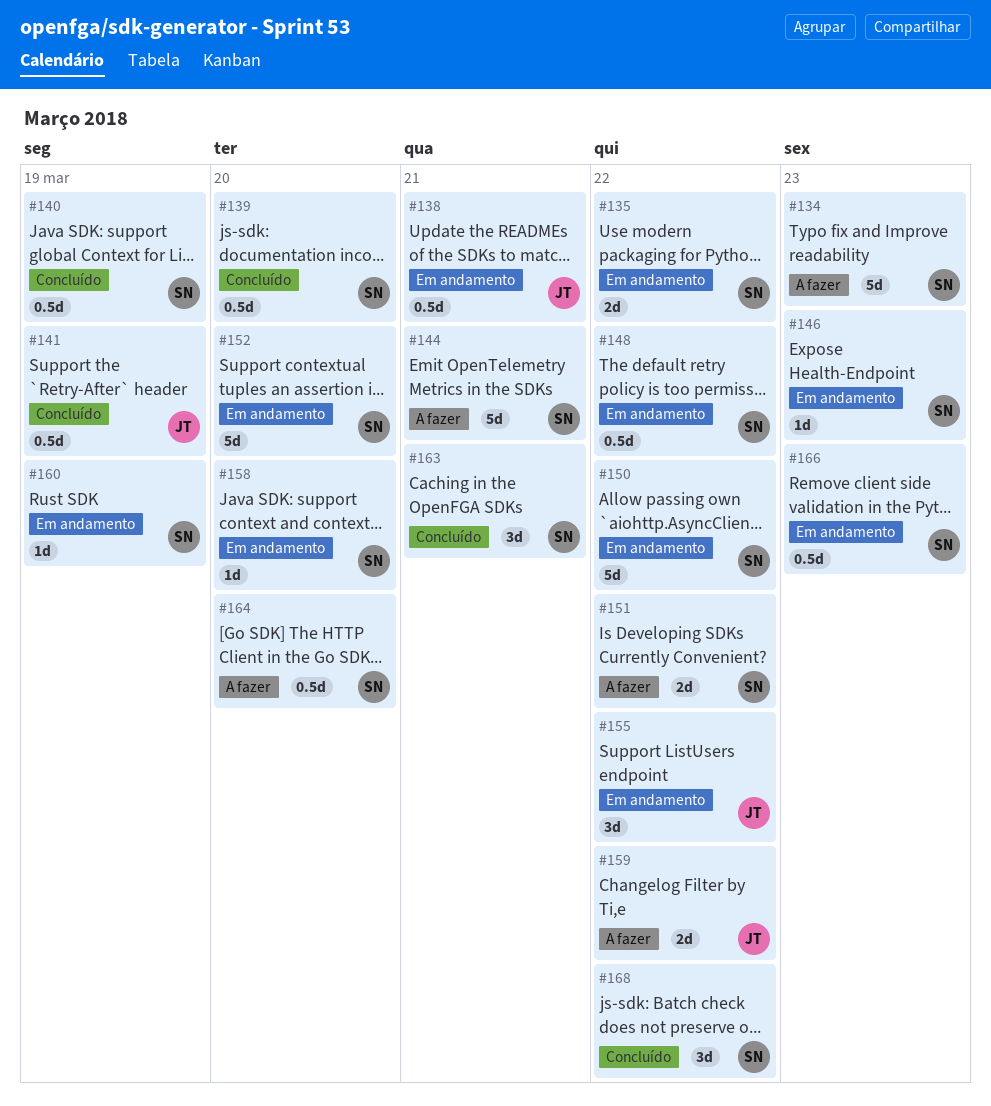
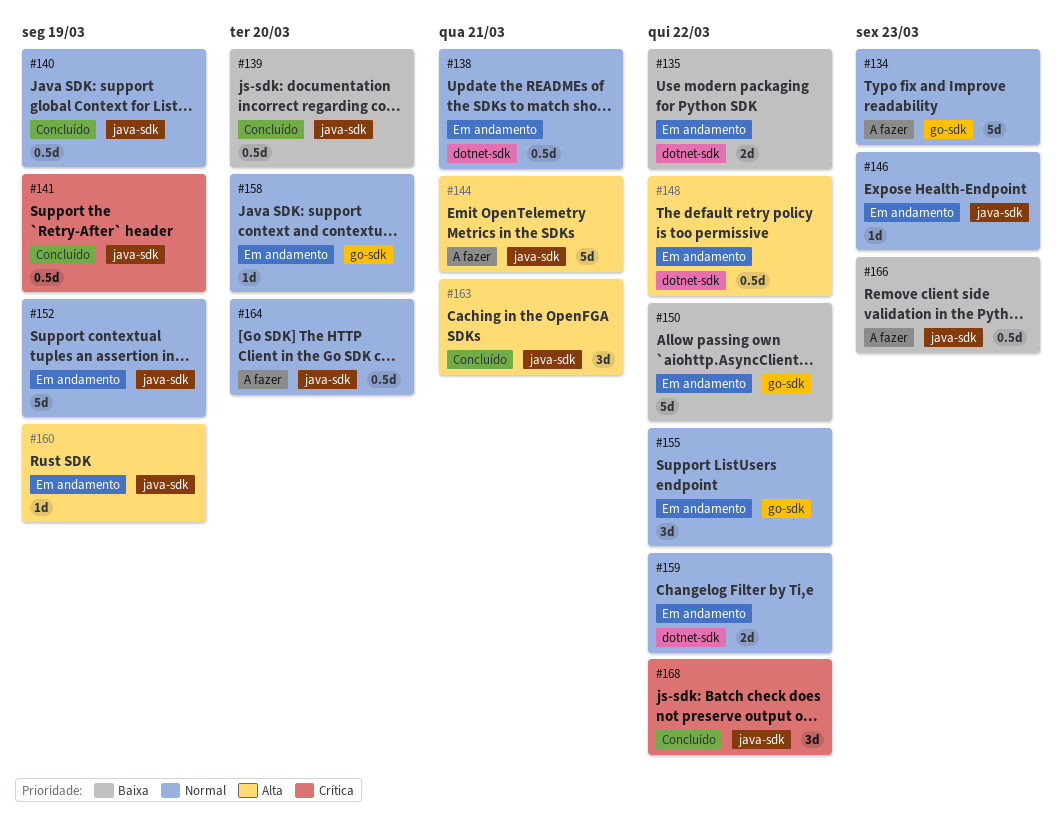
#151: present -> none
#152, due: Mar 20 -> Mar 19
#159, status: A fazer -> Em andamento
#166, status: Em andamento -> A fazer

